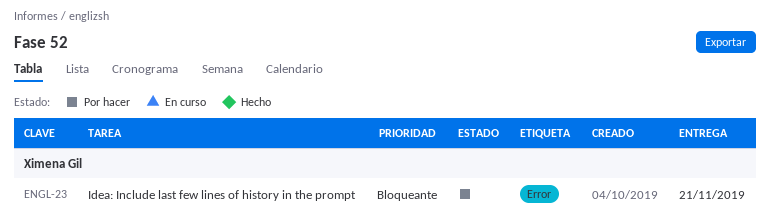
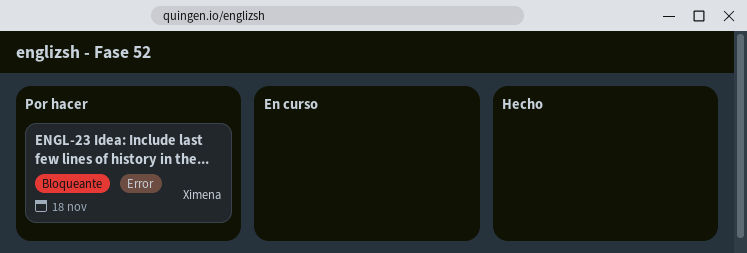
ENGL-23, due: Nov 21 -> Nov 18

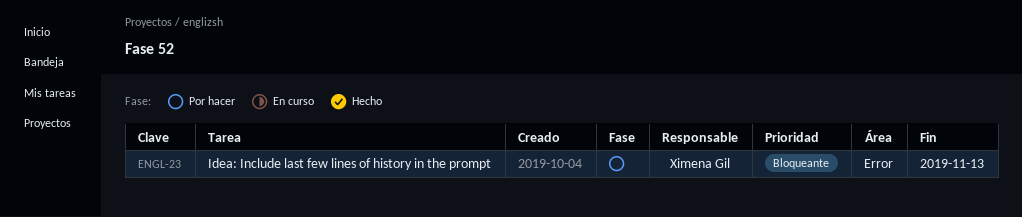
ENGL-23, due: Nov 18 -> Nov 13

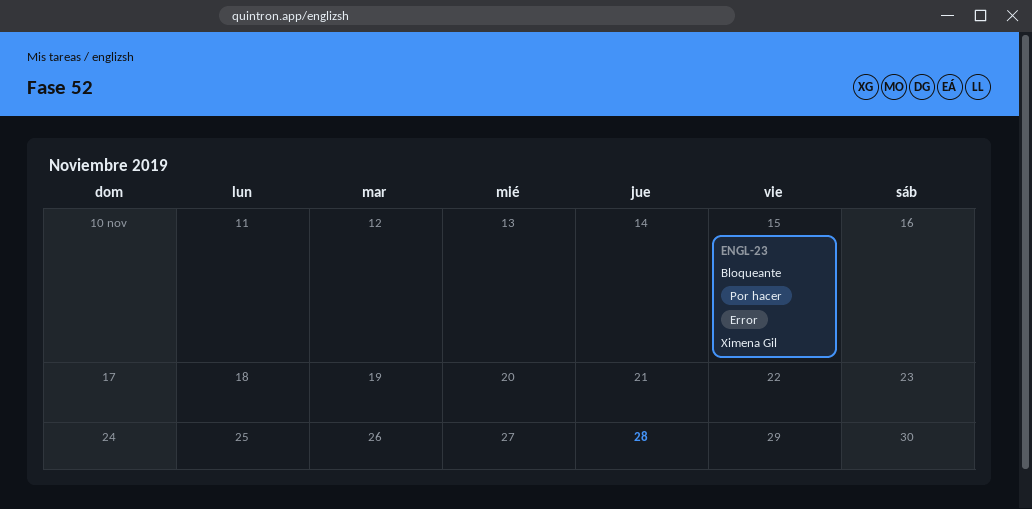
ENGL-23, due: Nov 13 -> Nov 15

